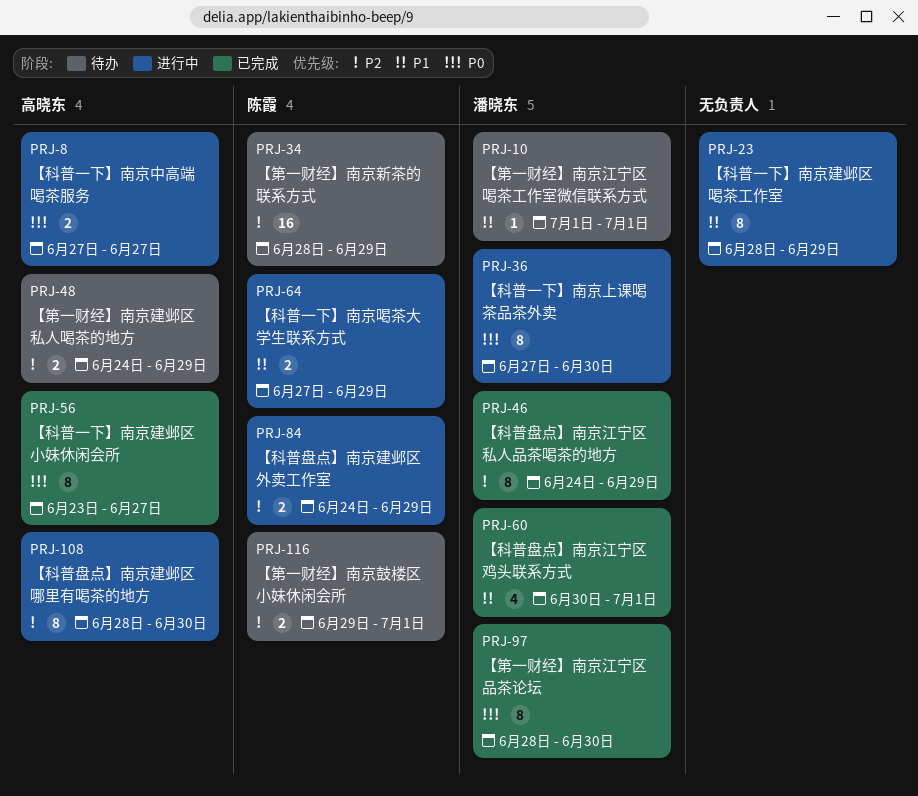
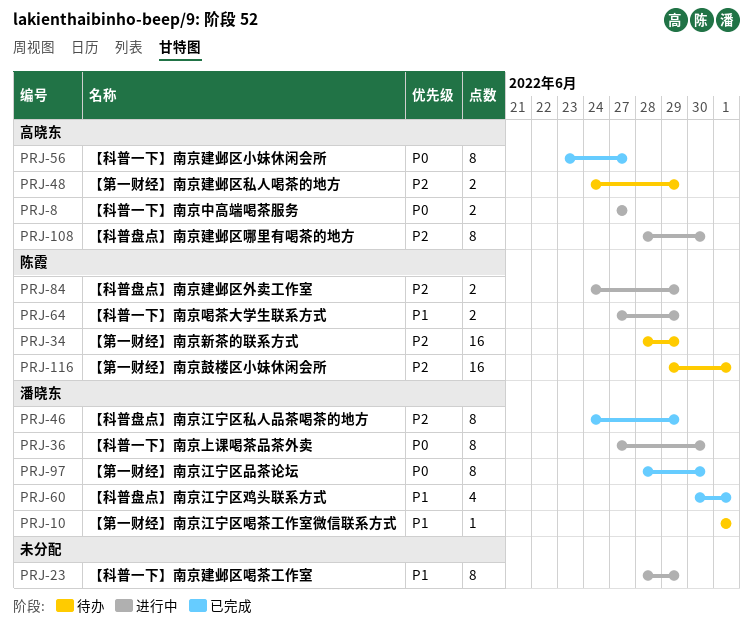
PRJ-116, estimate: 2 -> 16

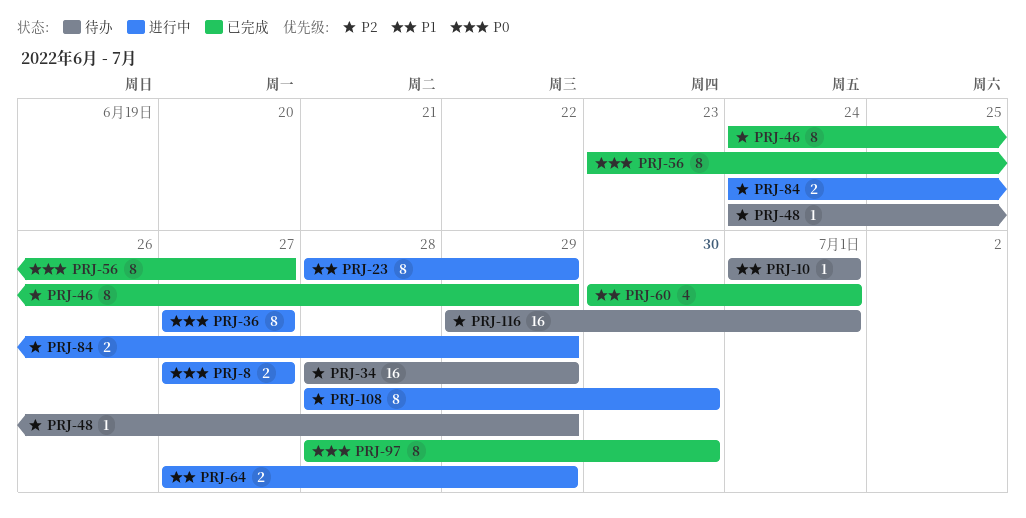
PRJ-36, due: Jun 30 -> Jun 27
PRJ-48, estimate: 2 -> 1

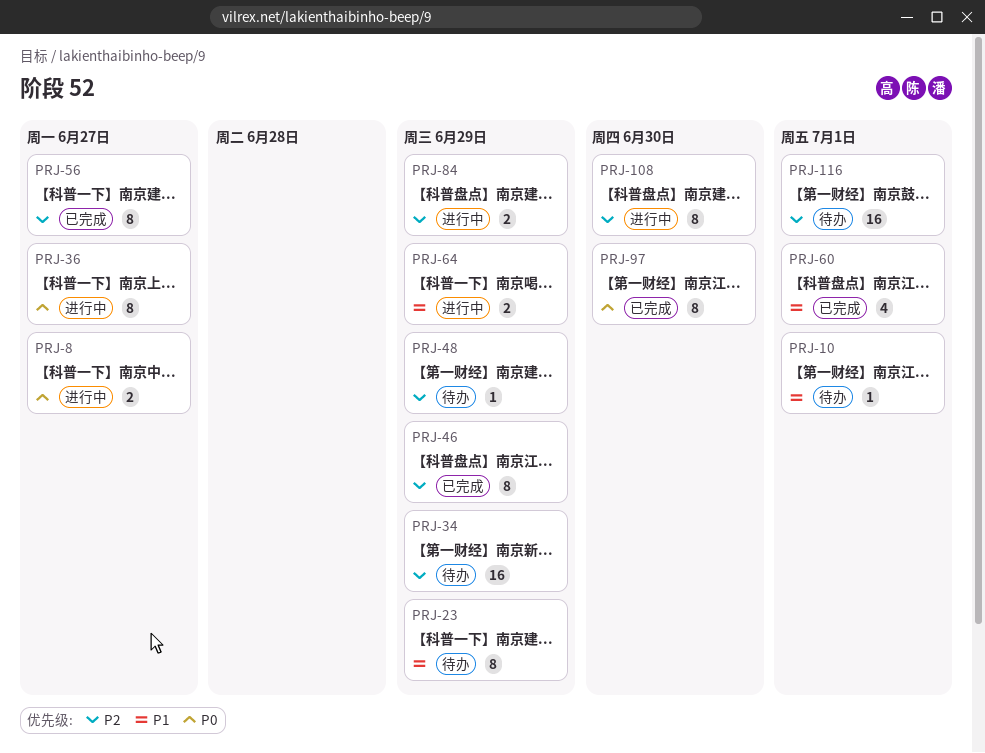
PRJ-23, status: 进行中 -> 待办
PRJ-56, priority: P0 -> P2

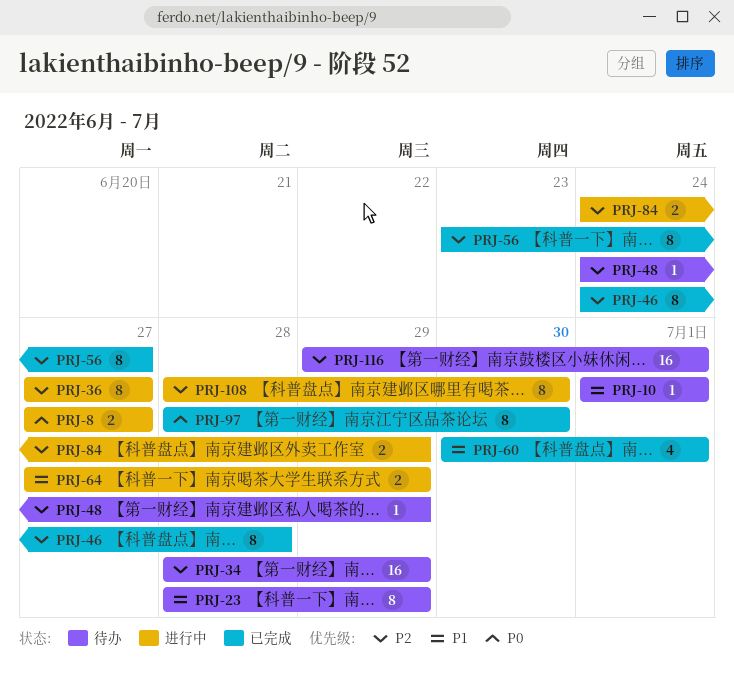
PRJ-36, priority: P0 -> P2
PRJ-46, due: Jun 29 -> Jun 28

